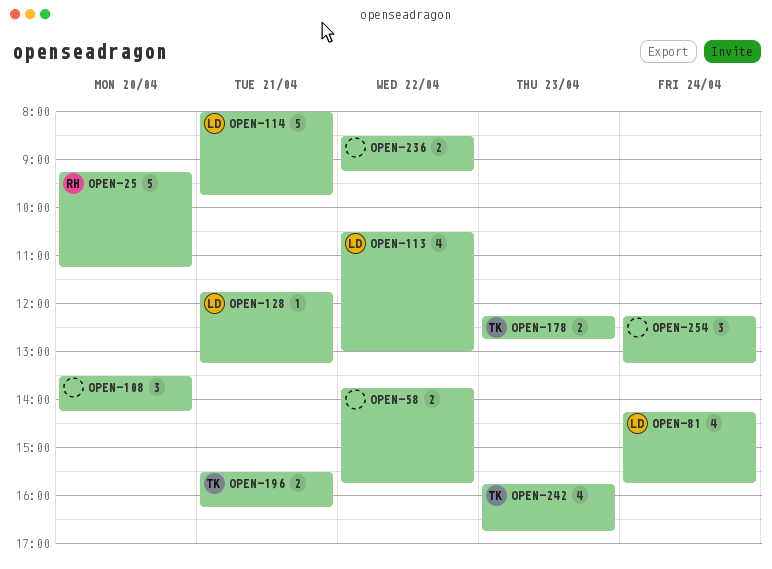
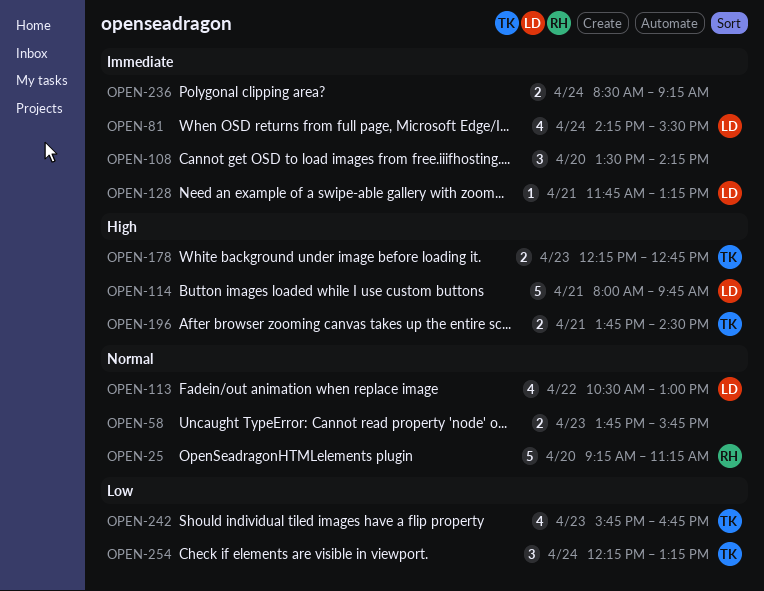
OPEN-58, day: Apr 22 -> Apr 23
OPEN-81, ends: 15:45 -> 15:30
OPEN-196, begins: 15:30 -> 13:45
OPEN-196, ends: 16:15 -> 14:30
OPEN-236, day: Apr 22 -> Apr 24
OPEN-254, owner: none -> TK

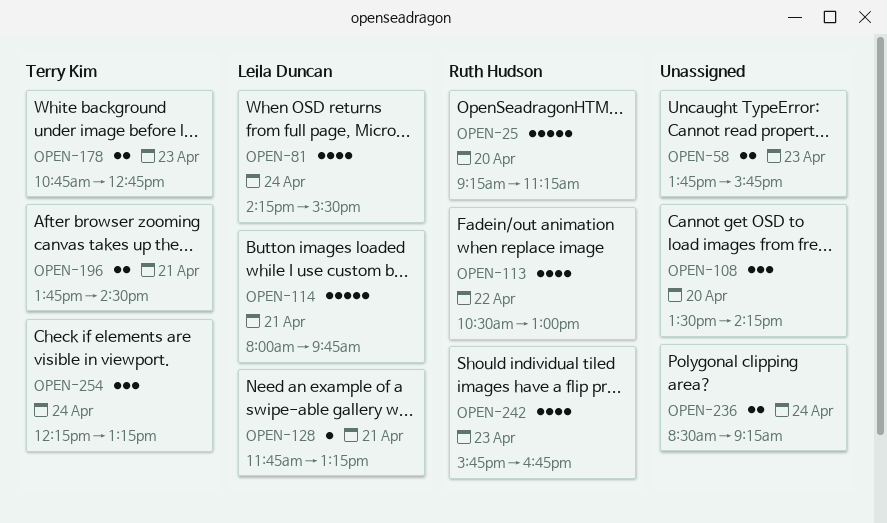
OPEN-113, owner: Leila Duncan -> Ruth Hudson
OPEN-178, begins: 12:15 -> 10:45
OPEN-242, owner: Terry Kim -> Ruth Hudson

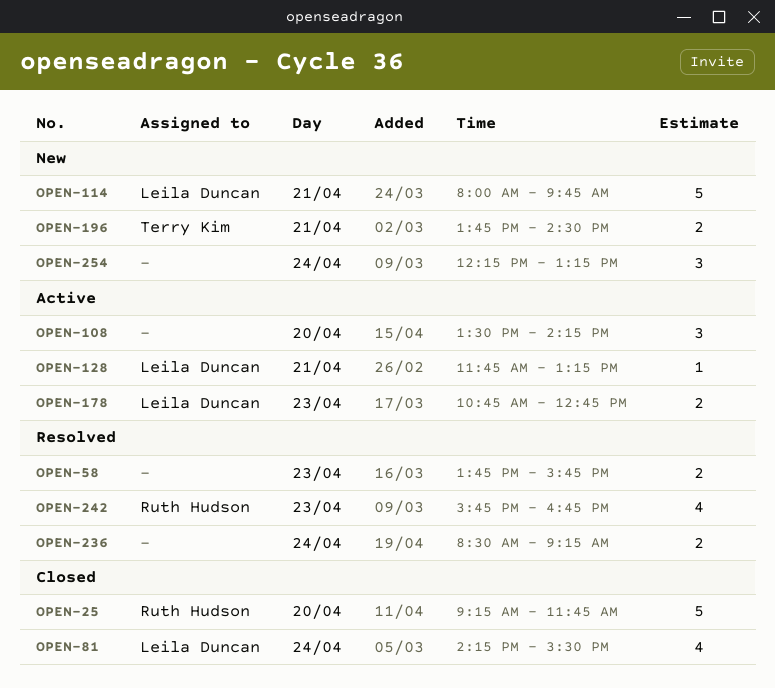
OPEN-25, ends: 11:15 -> 11:45
OPEN-113: present -> none
OPEN-178, owner: Terry Kim -> Leila Duncan
OPEN-254, owner: Terry Kim -> none

